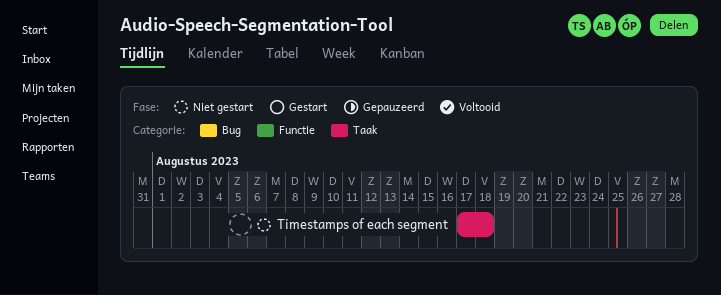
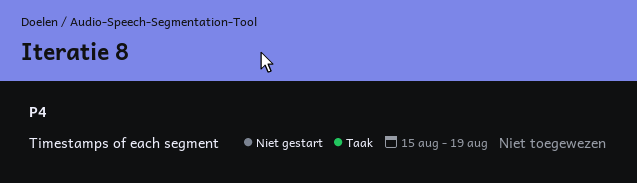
Timestamps of each segment, start: Aug 17 -> Aug 15
Timestamps of each segment, due: Aug 18 -> Aug 19

